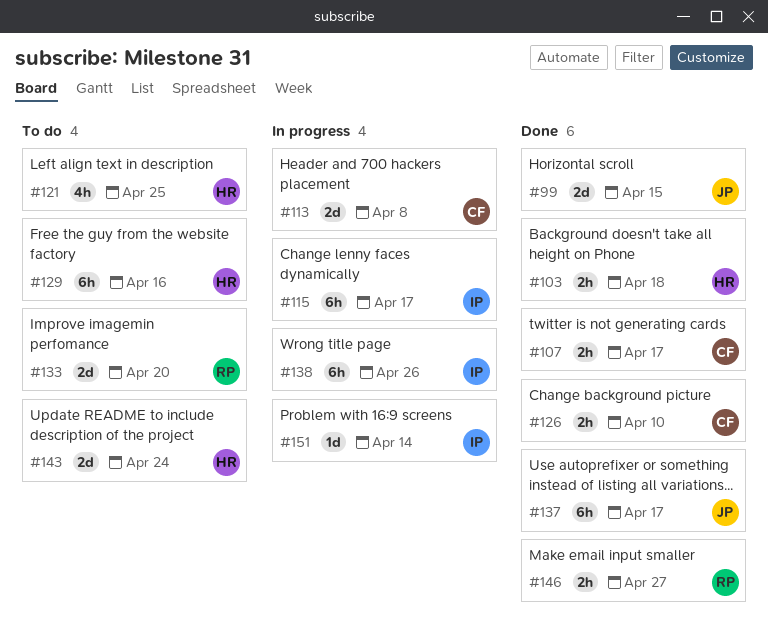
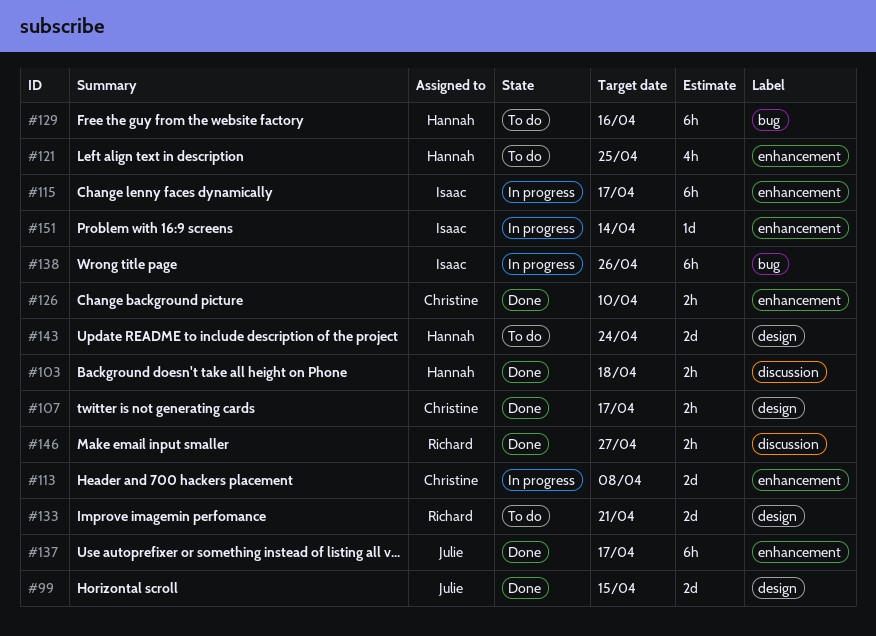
#133, due: Apr 20 -> Apr 21

